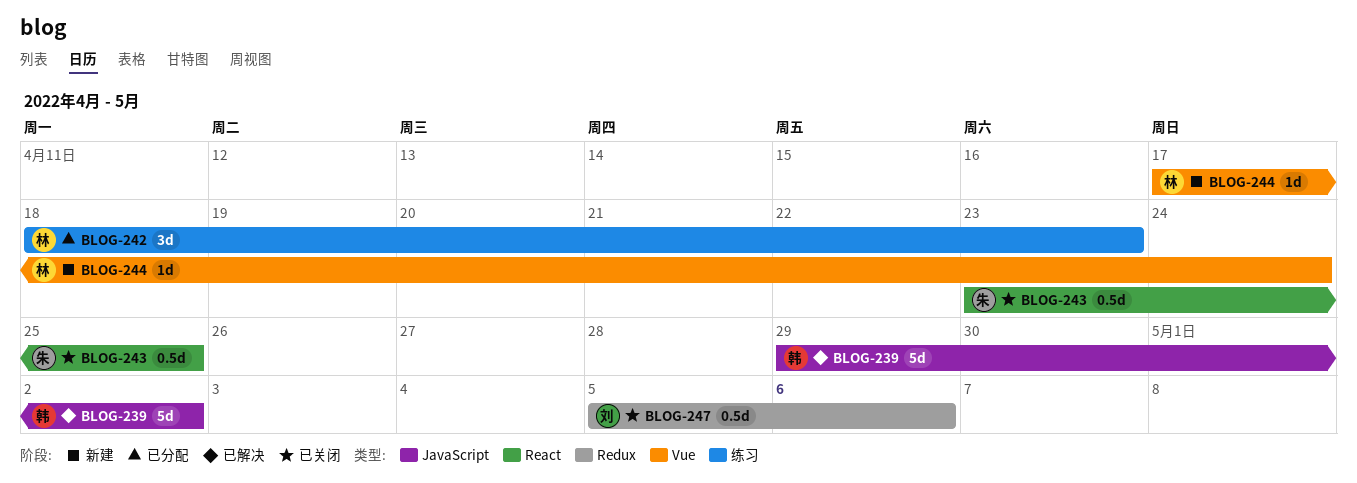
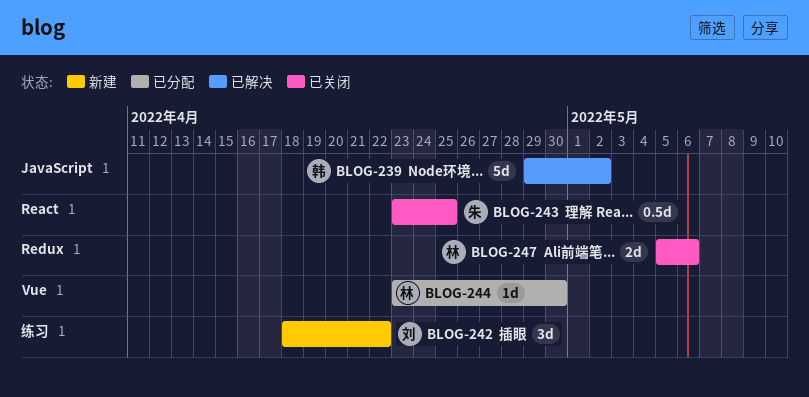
BLOG-242, status: 已分配 -> 新建
BLOG-242, owner: 林 -> 刘
BLOG-242, due: Apr 23 -> Apr 22
BLOG-244, status: 新建 -> 已分配
BLOG-244, start: Apr 17 -> Apr 23
BLOG-244, due: Apr 24 -> Apr 30
BLOG-247, owner: 刘 -> 林
BLOG-247, estimate: 0.5d -> 2d

